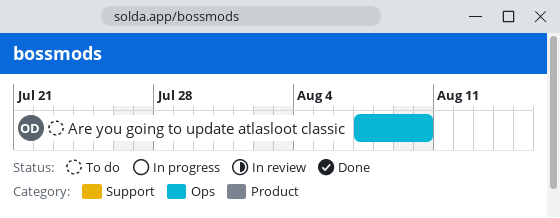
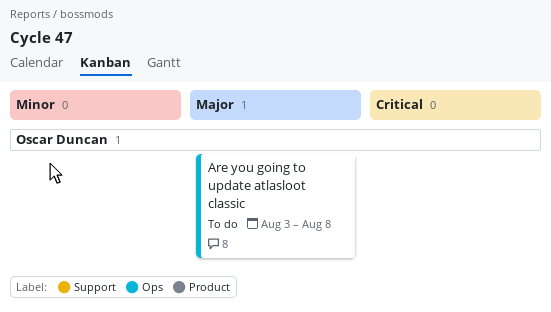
Are you going to update atlasloot classic, start: Aug 7 -> Aug 3
Are you going to update atlasloot classic, due: Aug 10 -> Aug 8

